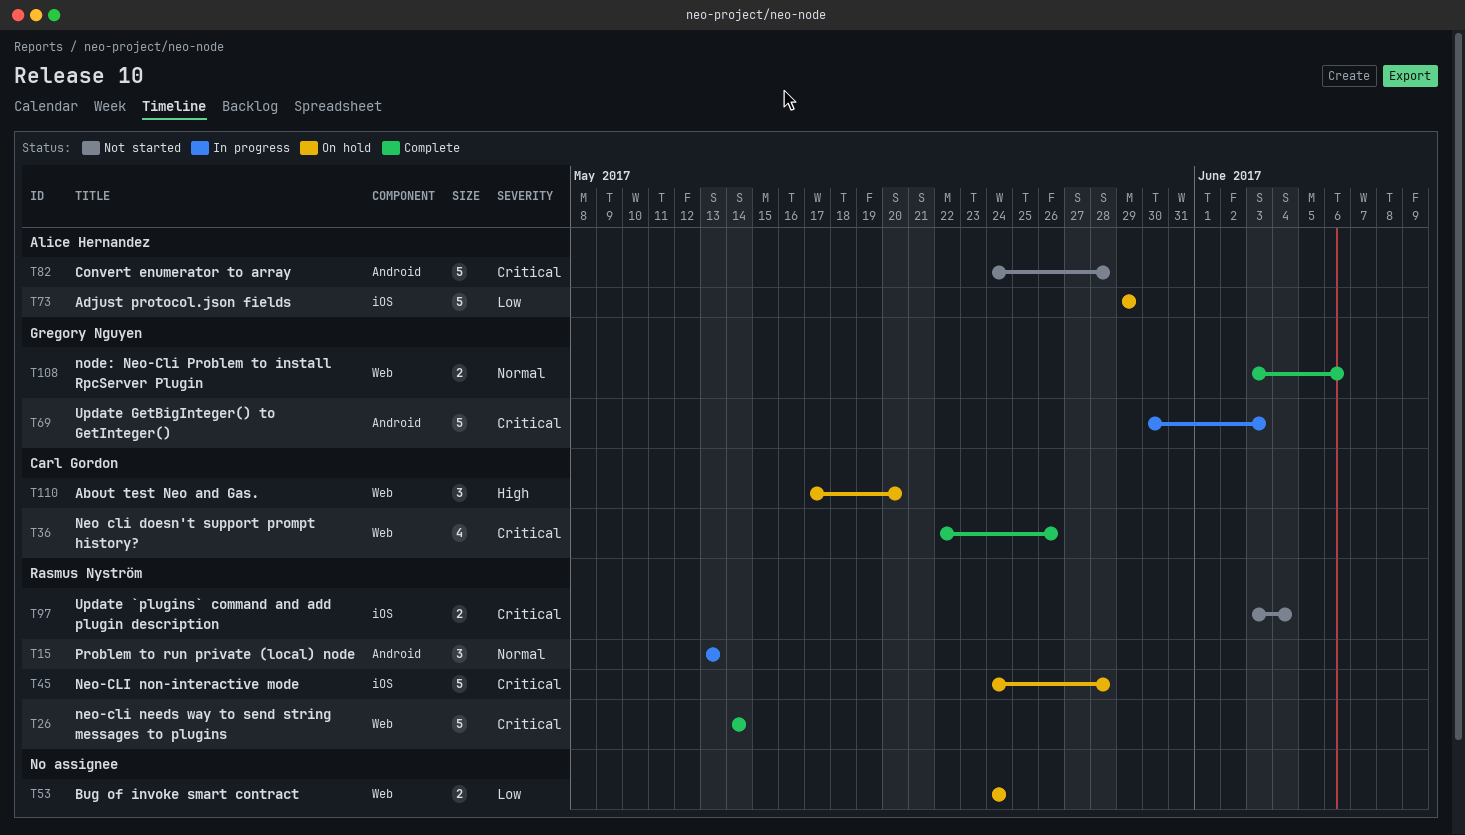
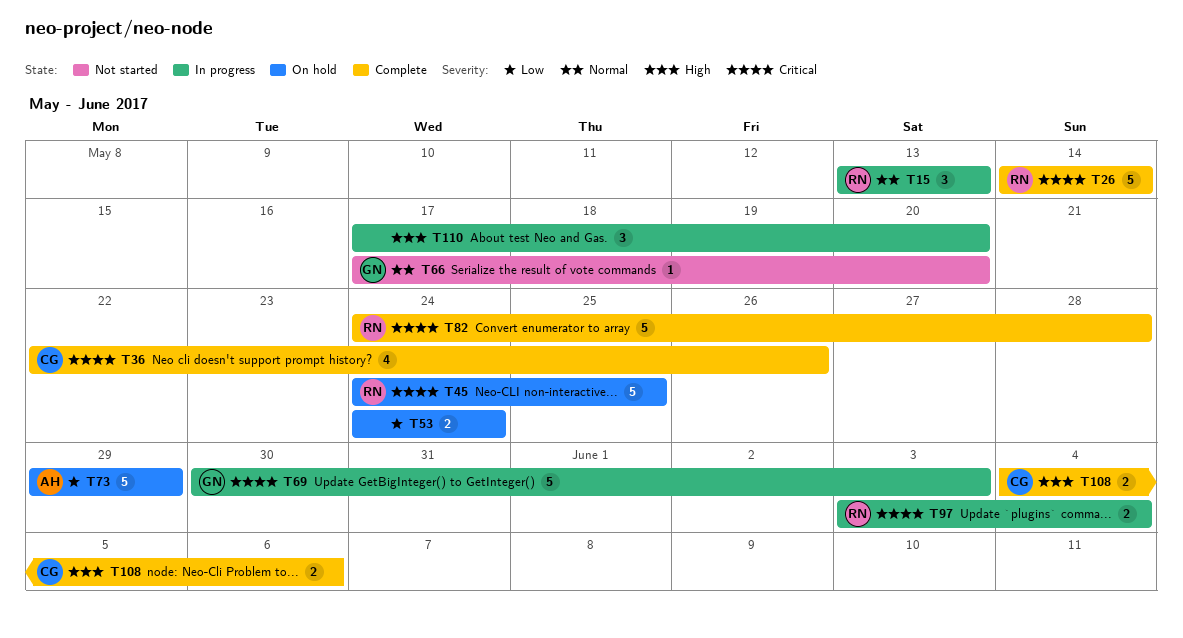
T45, due: May 28 -> May 25
T66: none -> present
T82, status: Not started -> Complete
T82, owner: Alice Hernandez -> Rasmus Nyström
T97, status: Not started -> In progress
T108, owner: Gregory Nguyen -> Carl Gordon
T108, priority: Normal -> High
T108, start: Jun 3 -> Jun 4
T110, status: On hold -> In progress
T110, owner: Carl Gordon -> none

